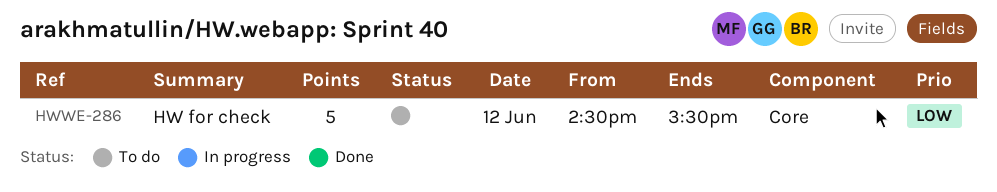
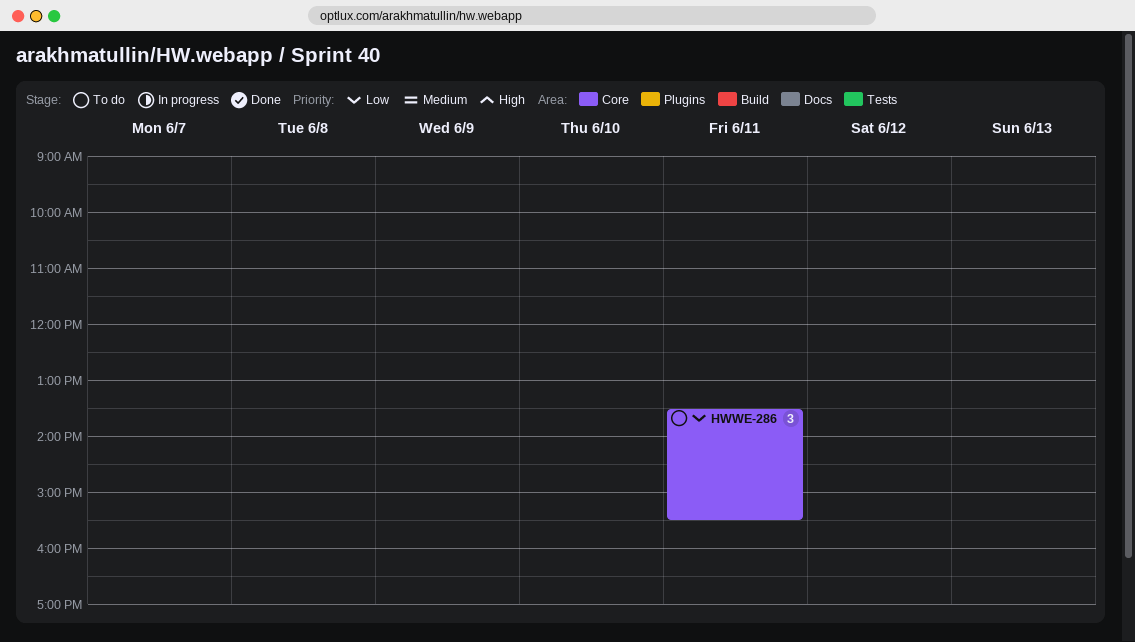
HWWE-286, estimate: 5 -> 3
HWWE-286, day: Jun 12 -> Jun 11
HWWE-286, begins: 14:30 -> 13:30

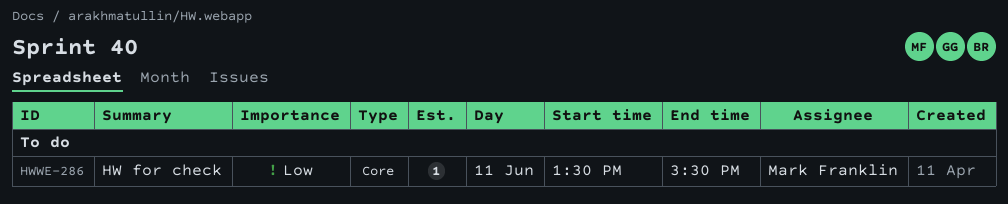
HWWE-286, estimate: 3 -> 1

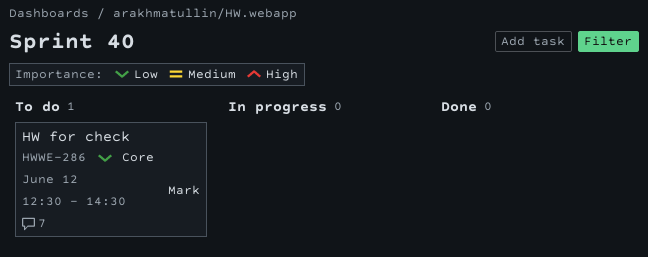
HWWE-286, day: Jun 11 -> Jun 12
HWWE-286, begins: 13:30 -> 12:30
HWWE-286, ends: 15:30 -> 14:30

